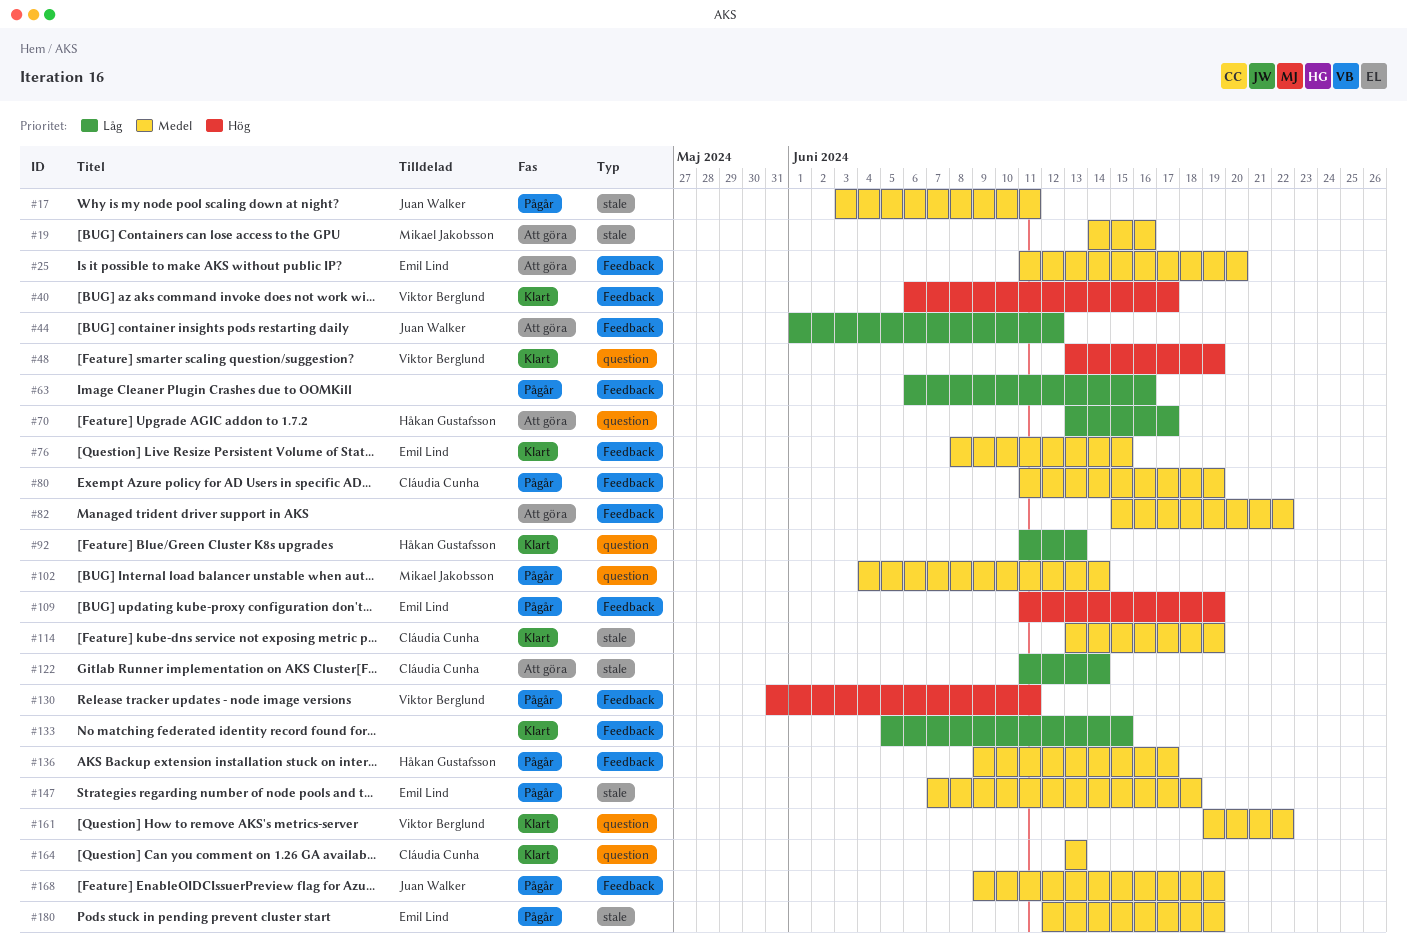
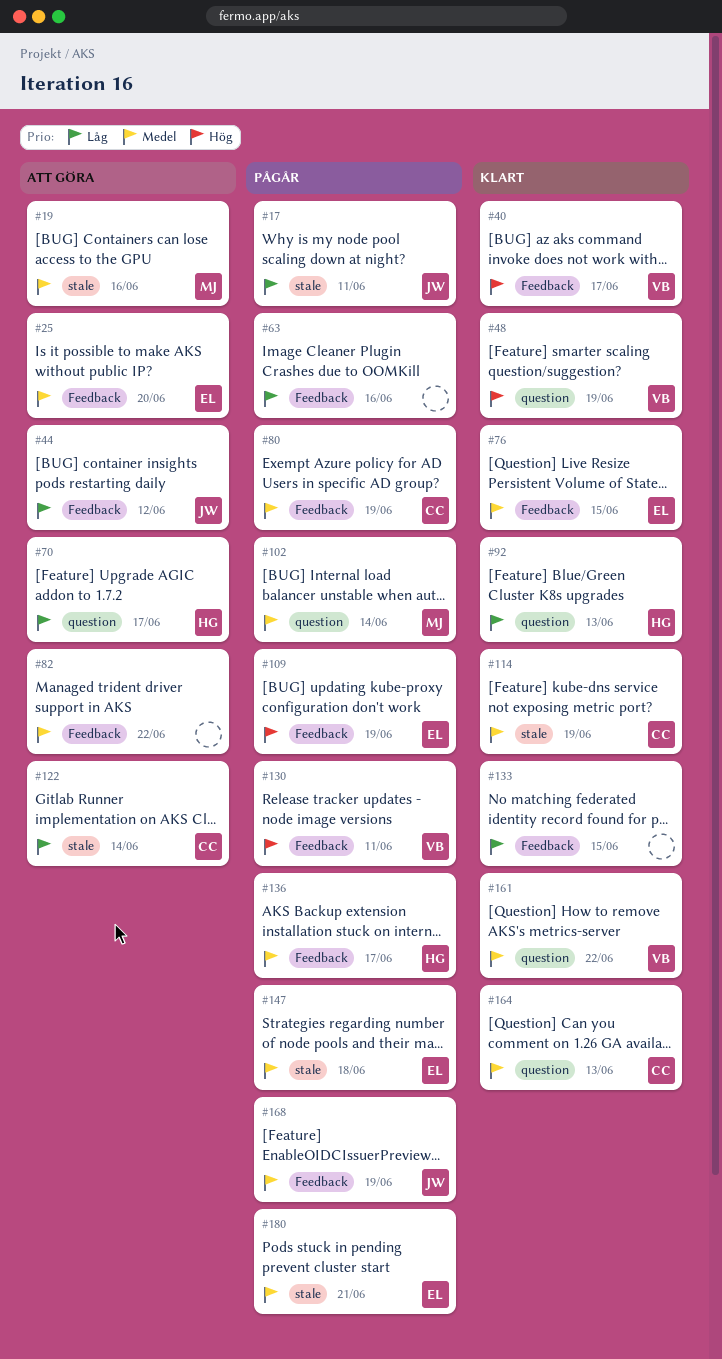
#17, priority: Medel -> Låg
#180, due: Jun 19 -> Jun 21

